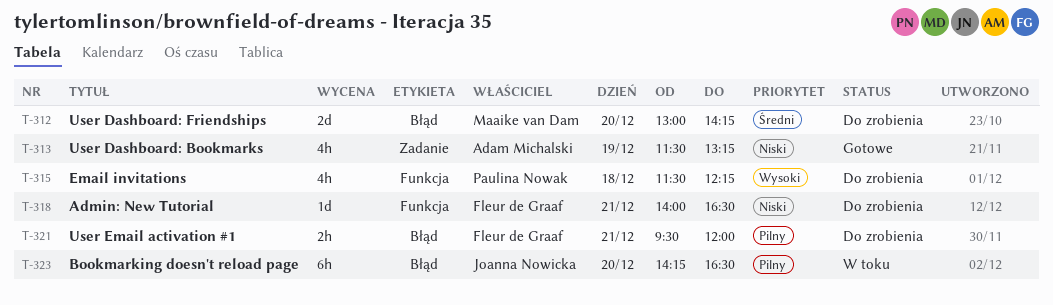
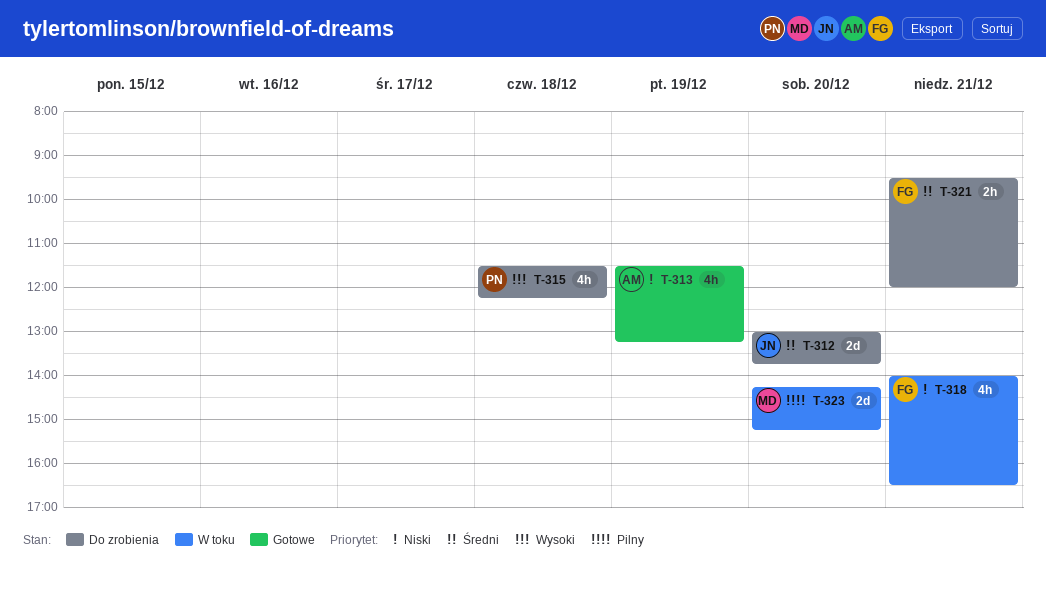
T-312, owner: Maaike van Dam -> Joanna Nowicka
T-312, ends: 14:15 -> 13:45
T-318, status: Do zrobienia -> W toku
T-318, estimate: 1d -> 4h
T-321, priority: Pilny -> Średni
T-323, owner: Joanna Nowicka -> Maaike van Dam
T-323, estimate: 6h -> 2d
T-323, ends: 16:30 -> 15:15

